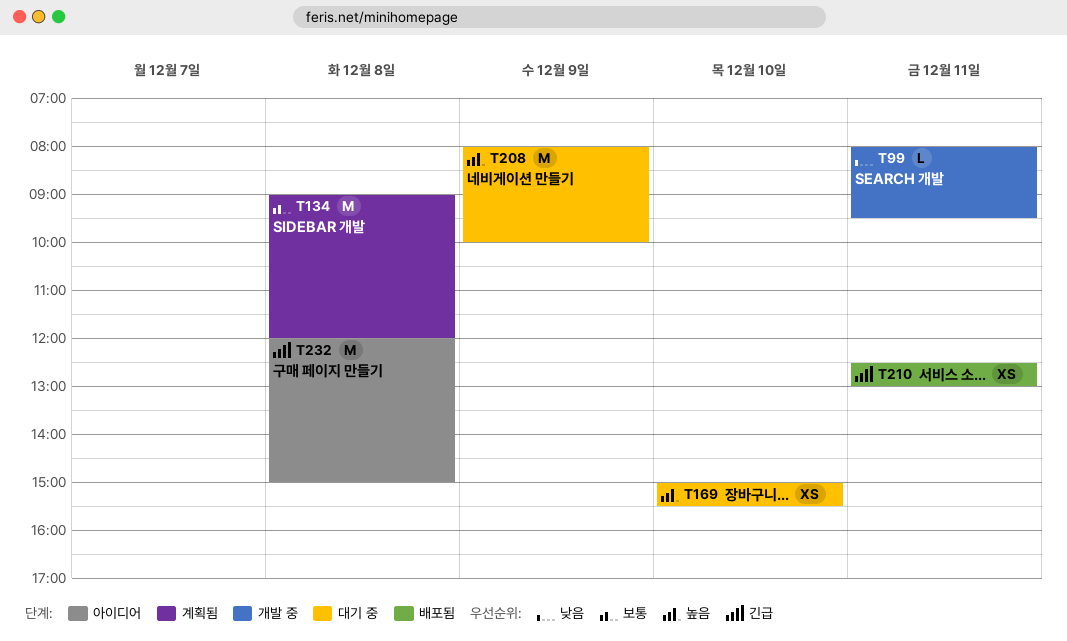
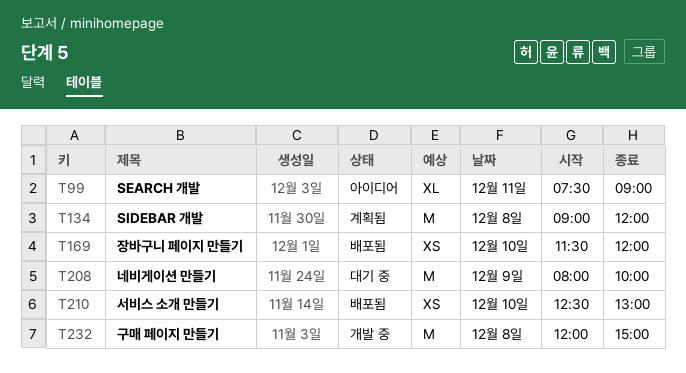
T99, status: 개발 중 -> 아이디어
T99, estimate: L -> XL
T99, begins: 08:00 -> 07:30
T99, ends: 09:30 -> 09:00
T169, status: 대기 중 -> 배포됨
T169, begins: 15:00 -> 11:30
T169, ends: 15:30 -> 12:00
T210, day: Dec 11 -> Dec 10
T232, status: 아이디어 -> 개발 중

